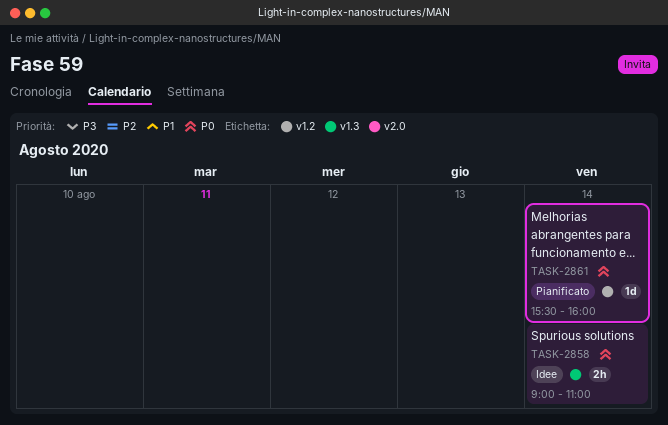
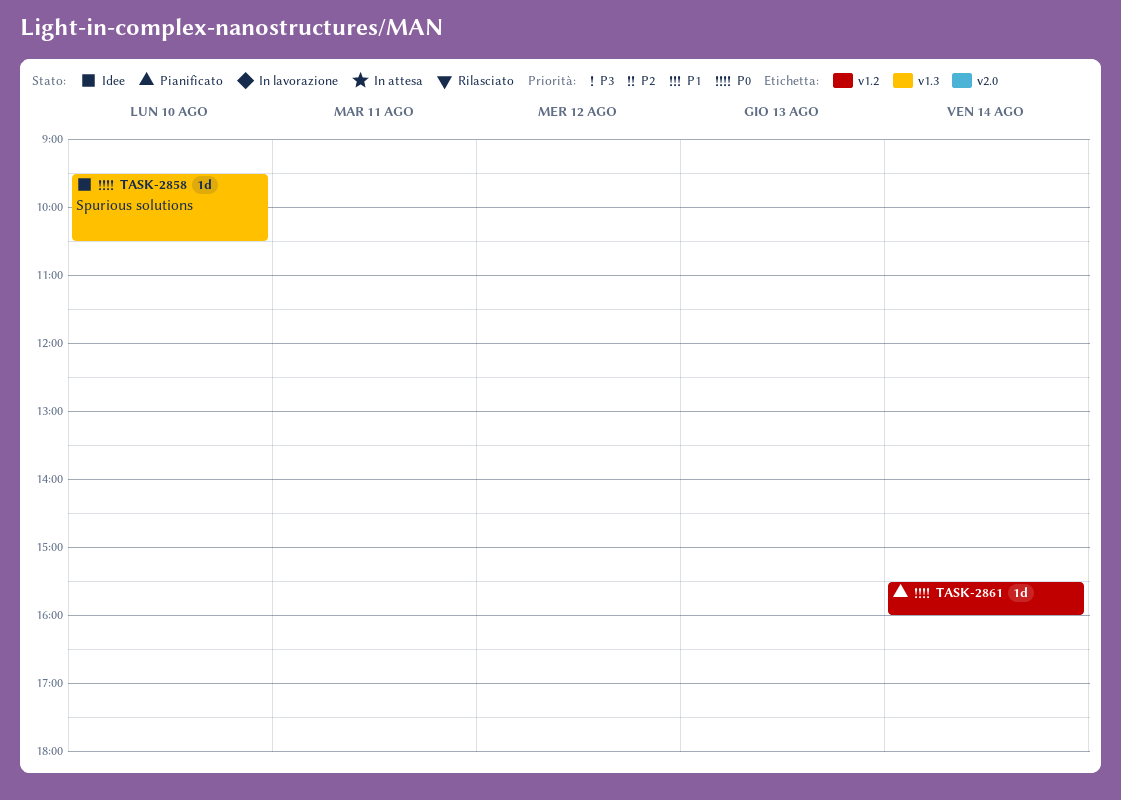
TASK-2858, estimate: 2h -> 1d
TASK-2858, day: Aug 14 -> Aug 10
TASK-2858, begins: 09:00 -> 09:30
TASK-2858, ends: 11:00 -> 10:30

